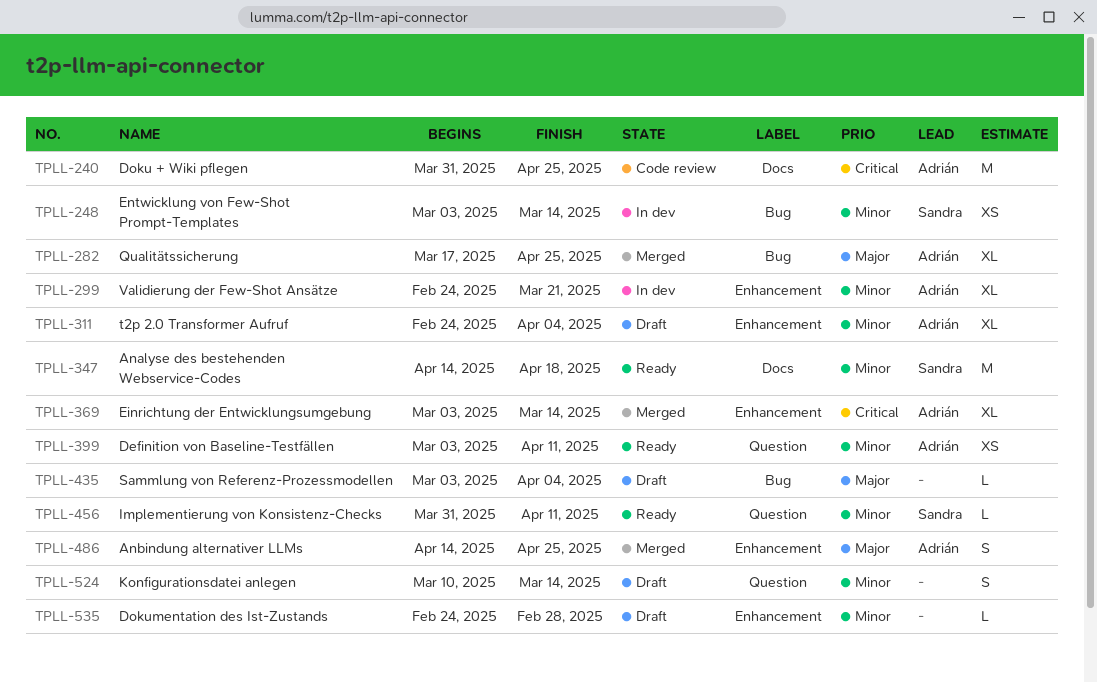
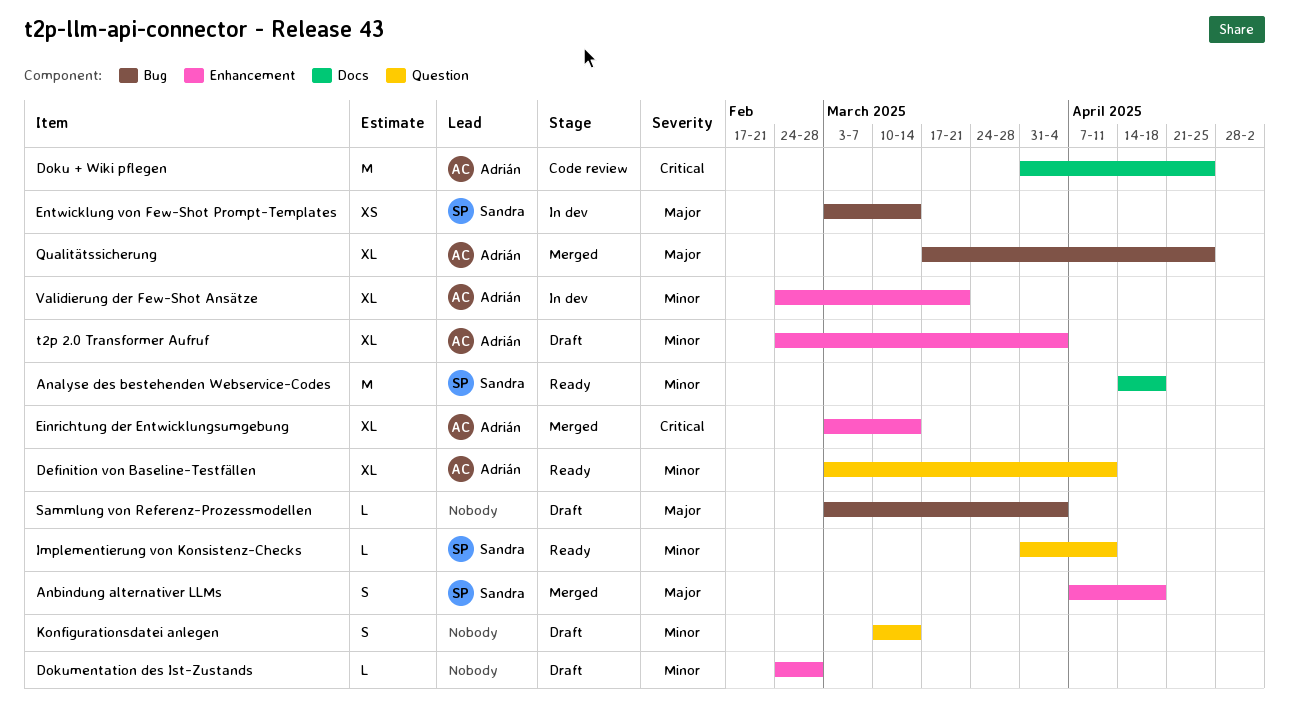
Anbindung alternativer LLMs, owner: Adrián -> Sandra
Anbindung alternativer LLMs, start: Apr 14 -> Apr 7
Anbindung alternativer LLMs, due: Apr 25 -> Apr 18
Definition von Baseline-Testfällen, estimate: XS -> XL
Entwicklung von Few-Shot Prompt-Templates, priority: Minor -> Major

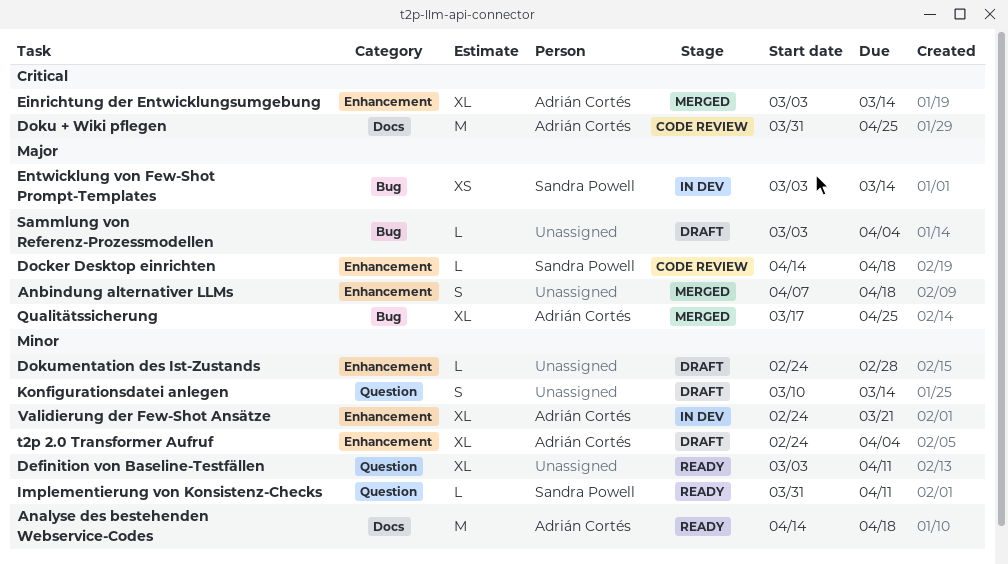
Analyse des bestehenden Webservice-Codes, owner: Sandra Powell -> Adrián Cortés
Anbindung alternativer LLMs, owner: Sandra Powell -> none
Definition von Baseline-Testfällen, owner: Adrián Cortés -> none
Docker Desktop einrichten: none -> present

